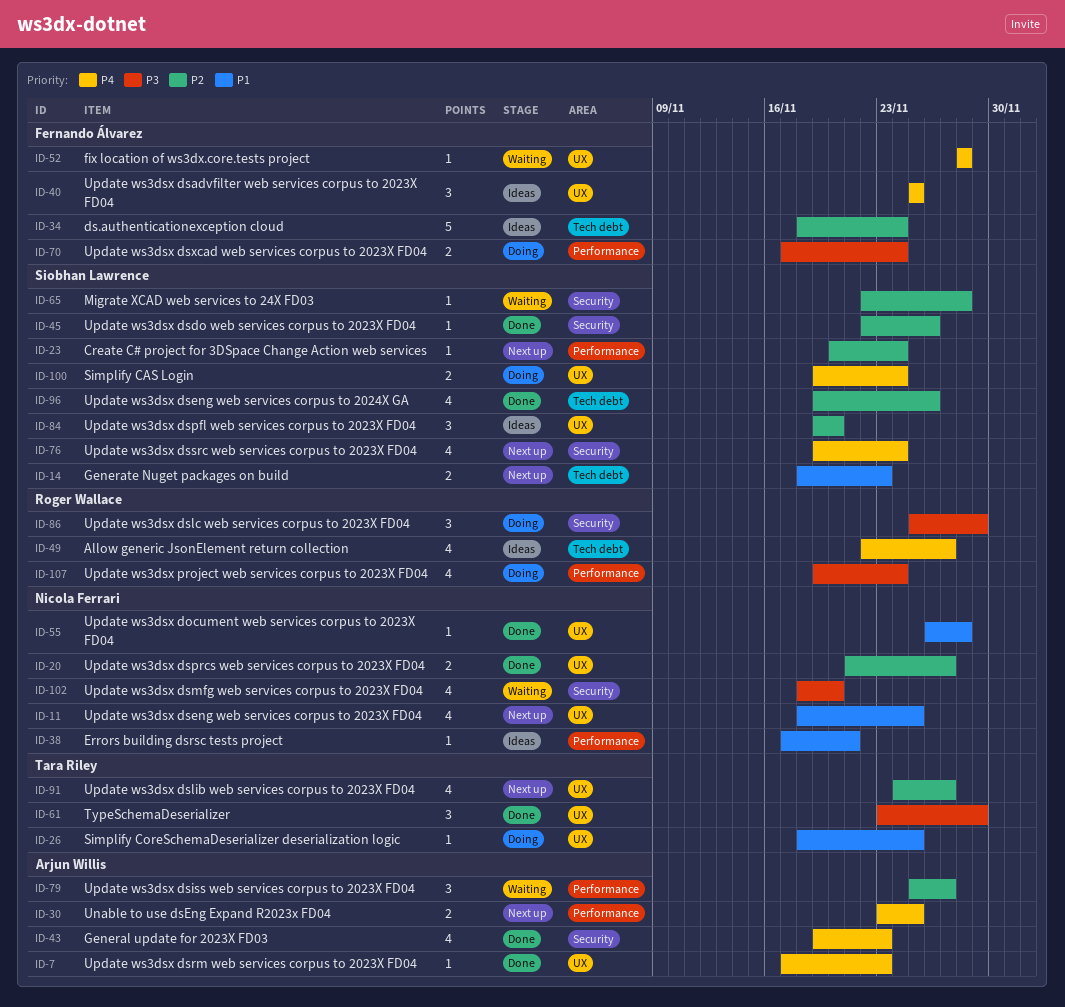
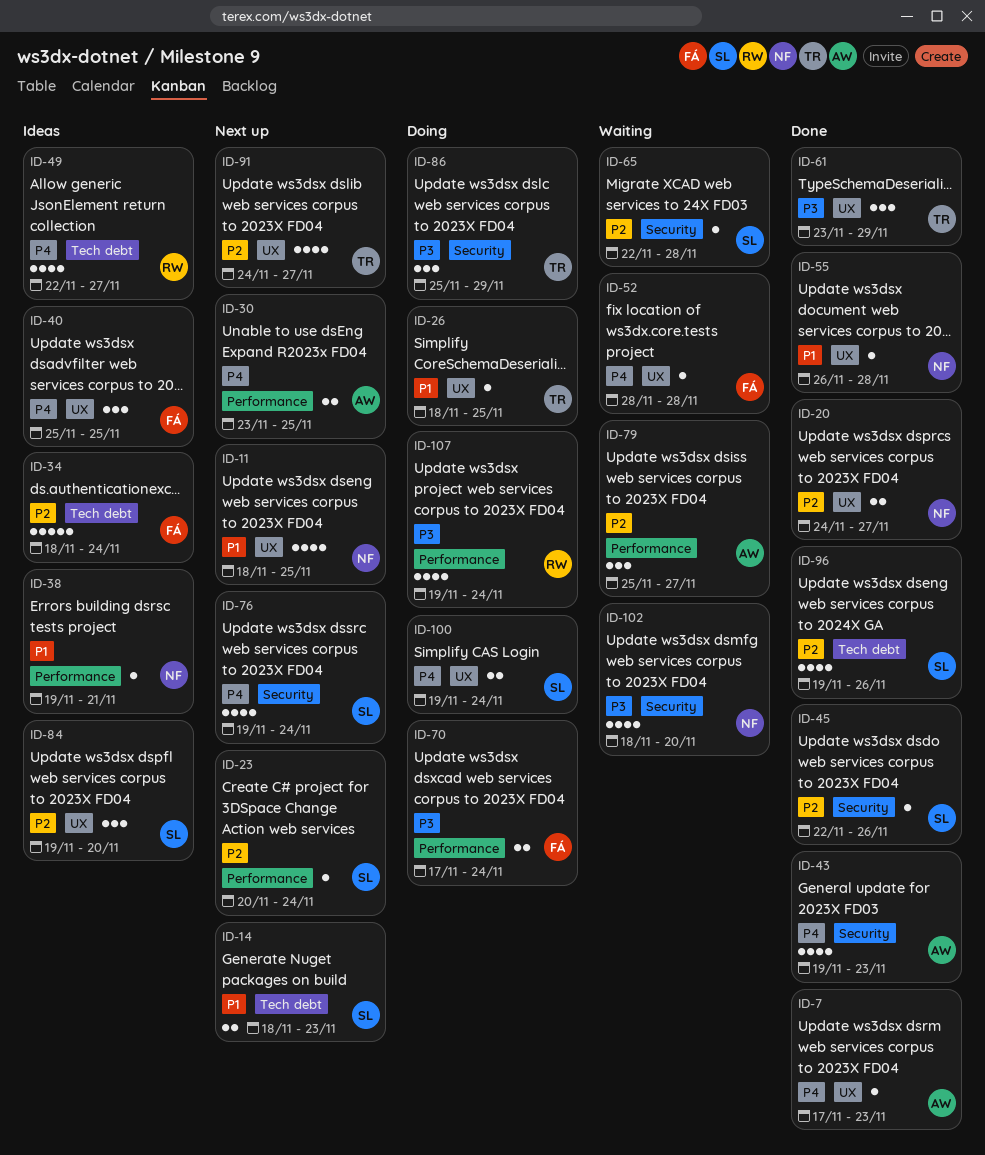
ID-20, start: Nov 21 -> Nov 24
ID-38, start: Nov 17 -> Nov 19
ID-86, owner: Roger Wallace -> Tara Riley

